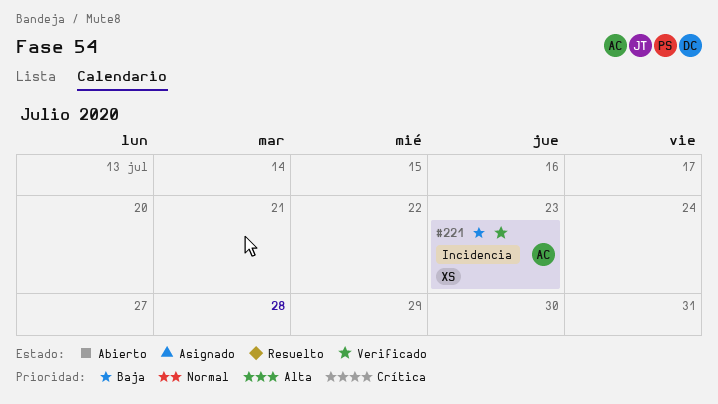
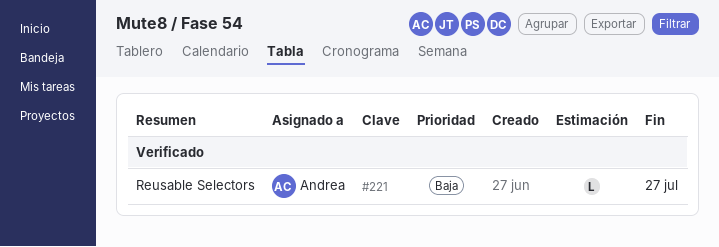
#221, estimate: XS -> L
#221, due: Jul 23 -> Jul 27

